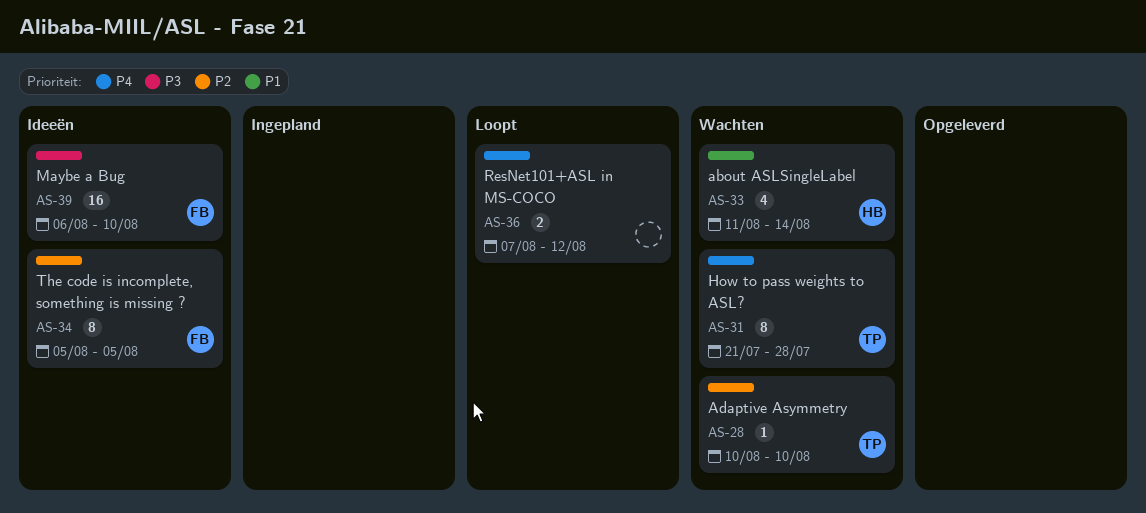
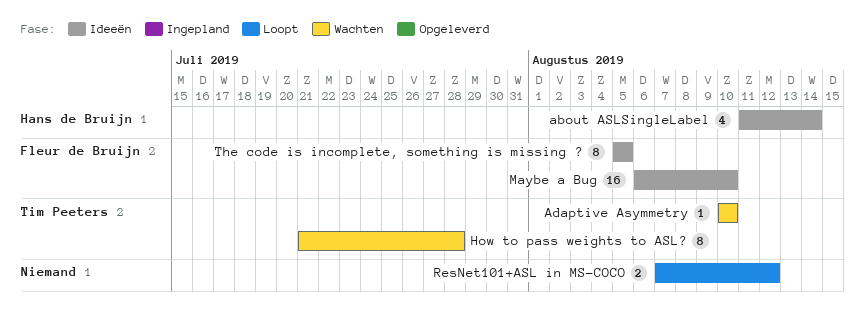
about ASLSingleLabel, status: Wachten -> Ideeën

